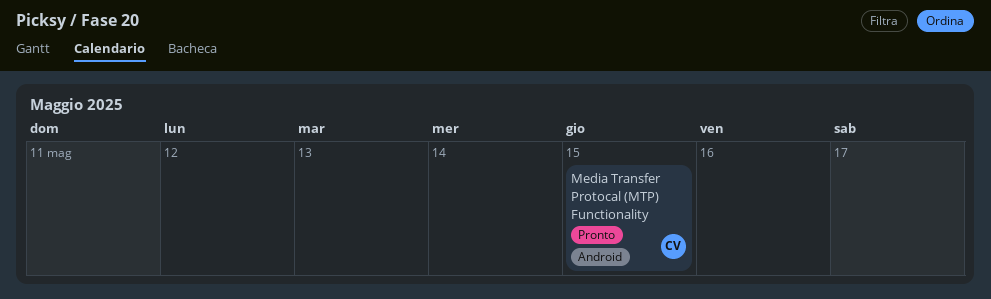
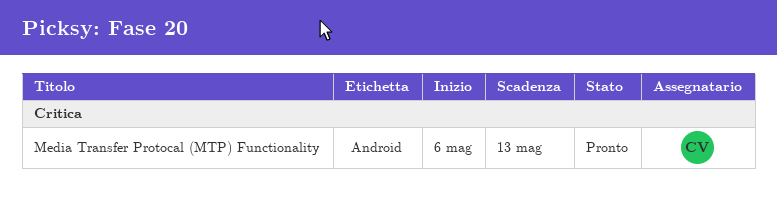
Media Transfer Protocal (MTP) Functionality, due: May 15 -> May 13

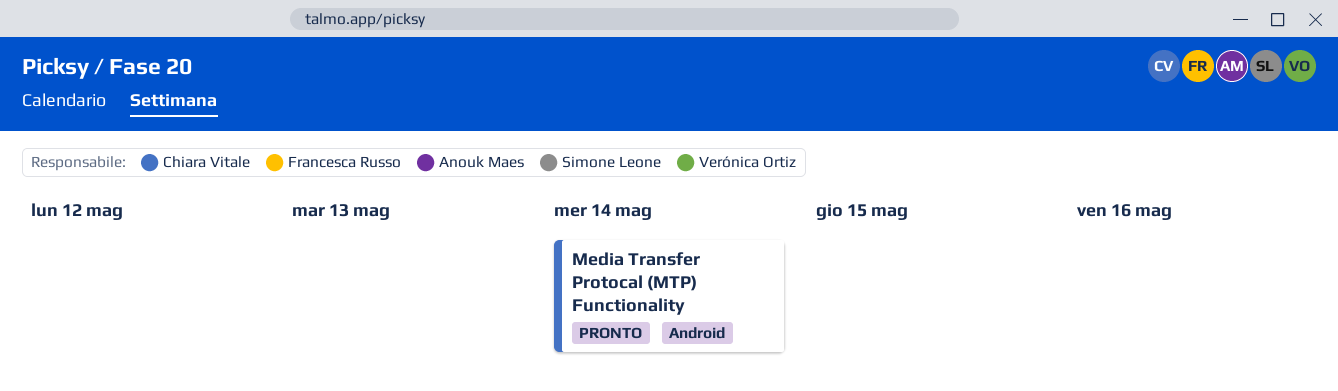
Media Transfer Protocal (MTP) Functionality, due: May 13 -> May 14

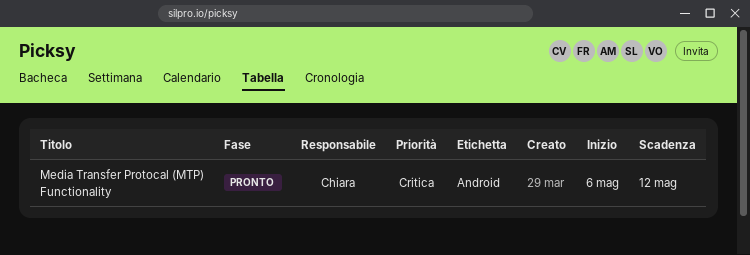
Media Transfer Protocal (MTP) Functionality, due: May 14 -> May 12

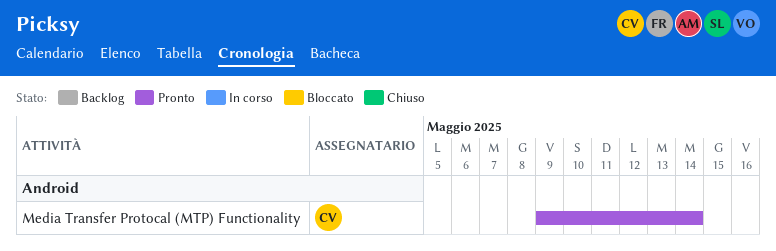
Media Transfer Protocal (MTP) Functionality, start: May 6 -> May 9
Media Transfer Protocal (MTP) Functionality, due: May 12 -> May 14

